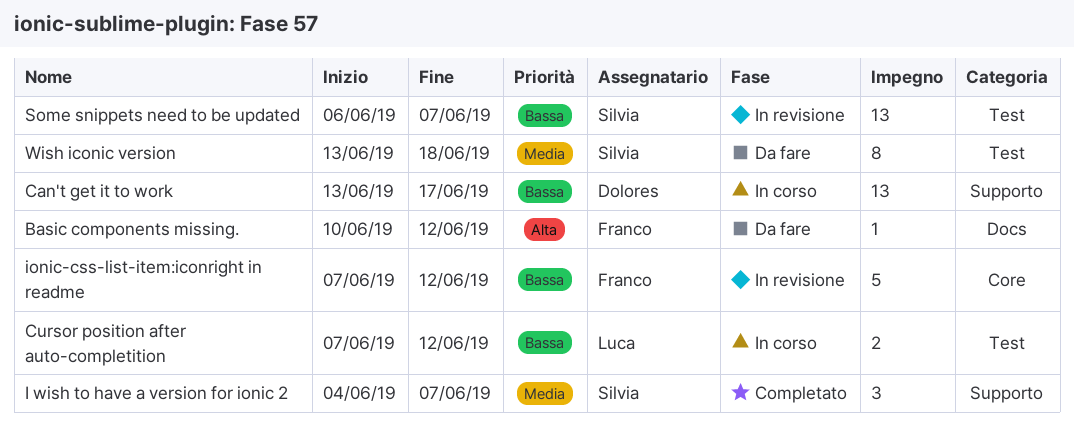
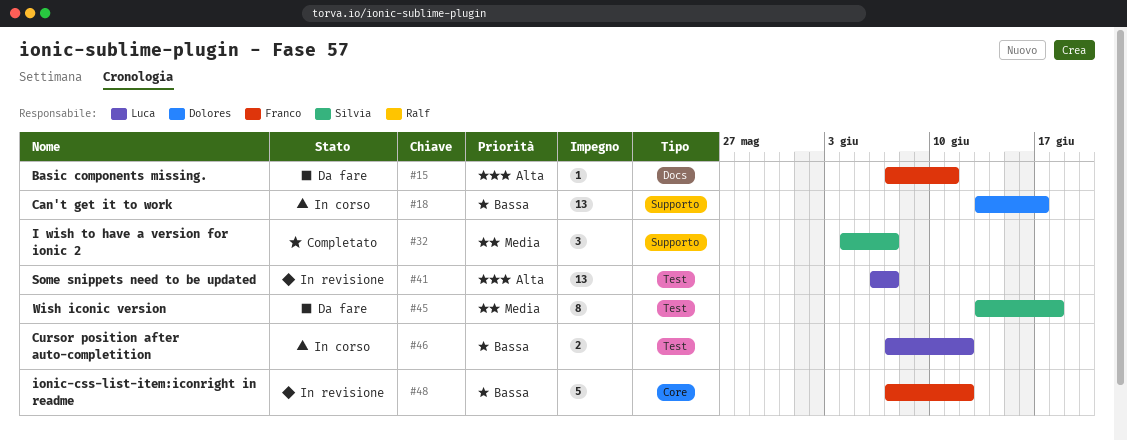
Basic components missing., start: Jun 10 -> Jun 7
Basic components missing., due: Jun 12 -> Jun 11
Some snippets need to be updated, owner: Silvia -> Luca
Some snippets need to be updated, priority: Bassa -> Alta

